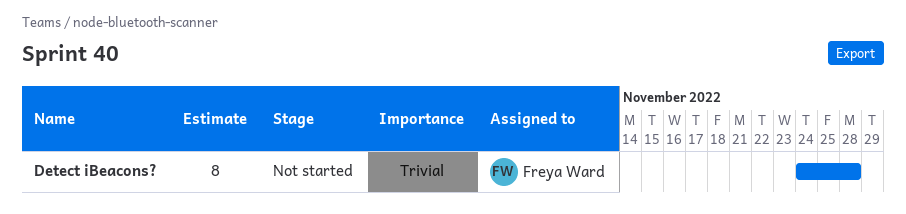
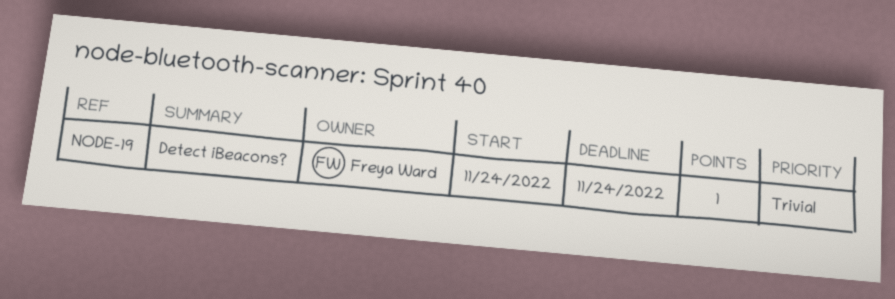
Detect iBeacons?, estimate: 8 -> 1
Detect iBeacons?, due: Nov 28 -> Nov 24

